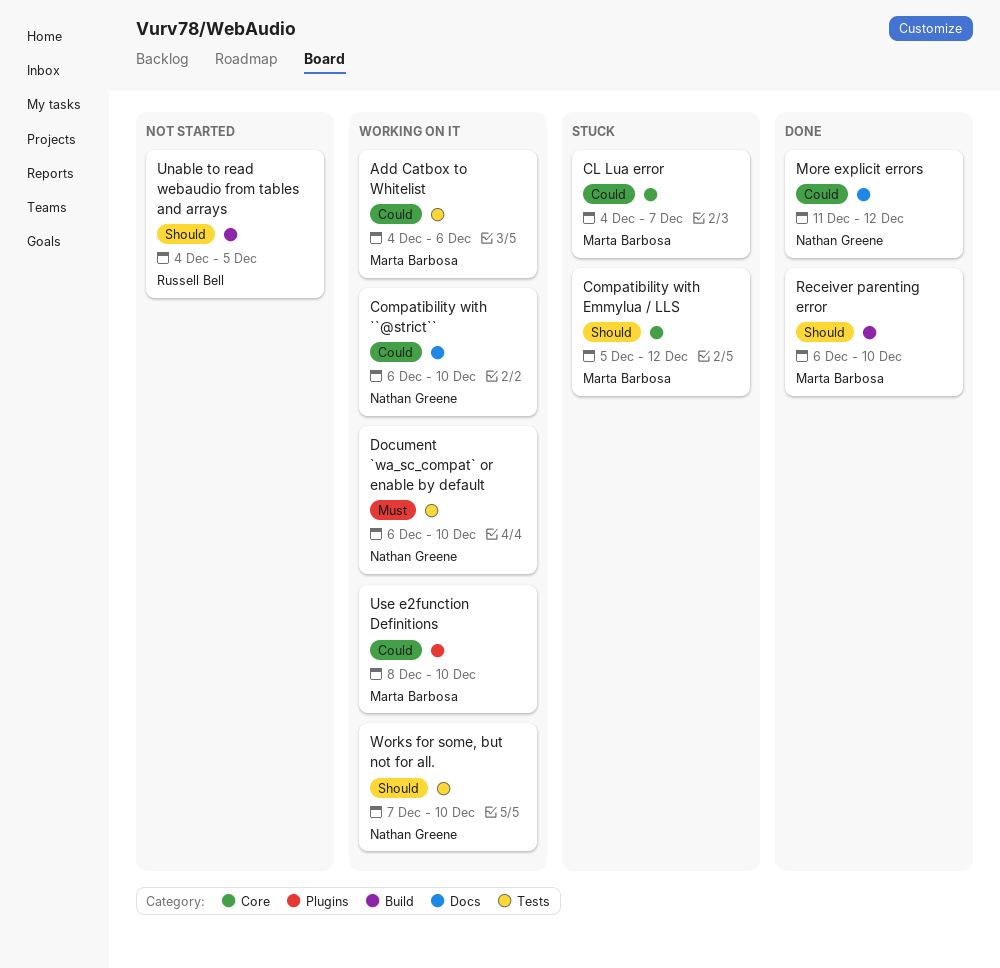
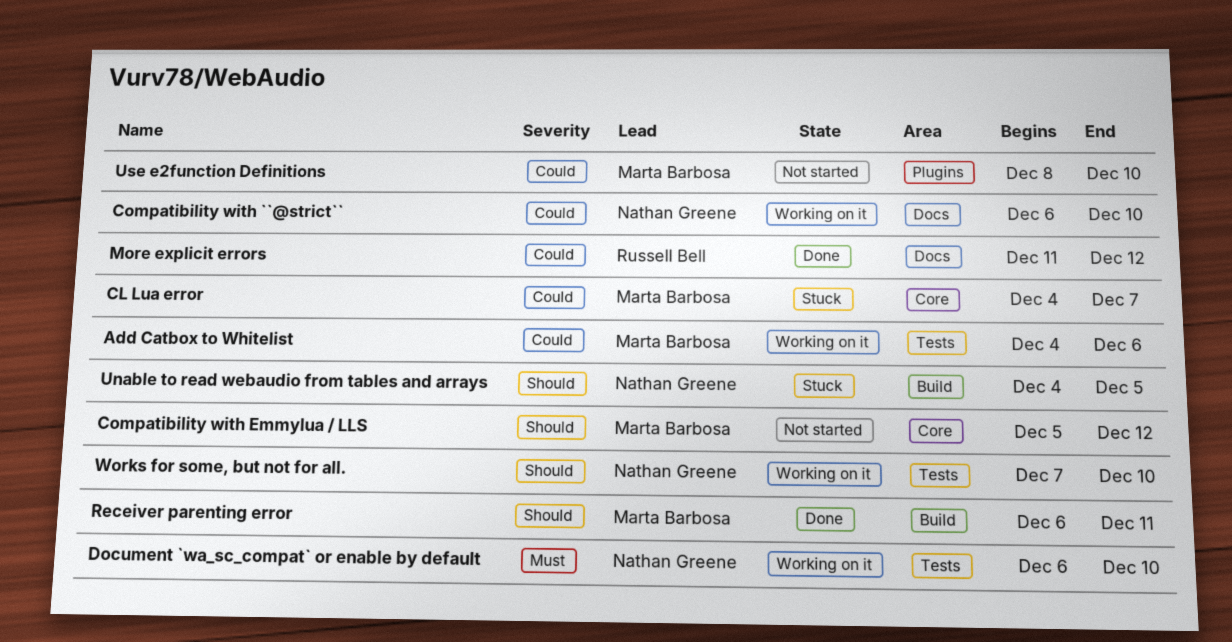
Compatibility with Emmylua / LLS, status: Stuck -> Not started
More explicit errors, owner: Nathan Greene -> Russell Bell
Receiver parenting error, due: Dec 10 -> Dec 11
Unable to read webaudio from tables and arrays, status: Not started -> Stuck
Unable to read webaudio from tables and arrays, owner: Russell Bell -> Nathan Greene
Use e2function Definitions, status: Working on it -> Not started

